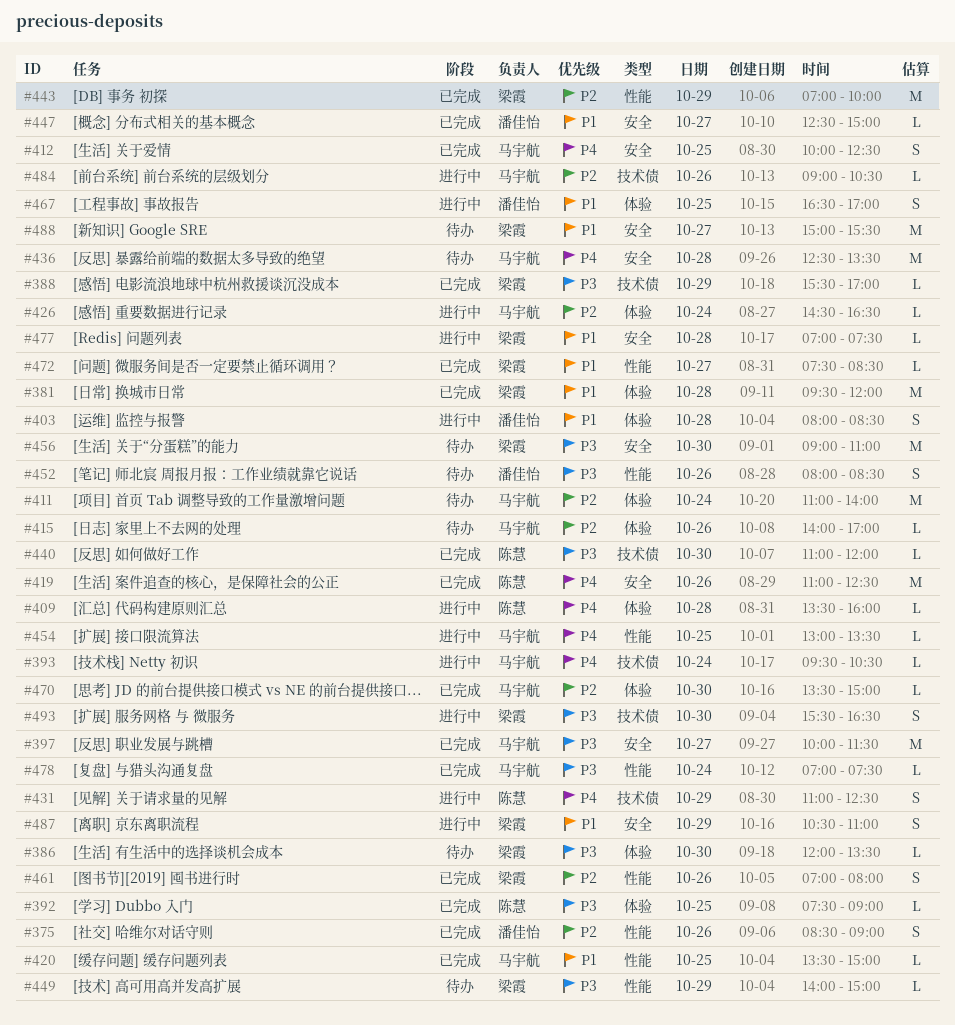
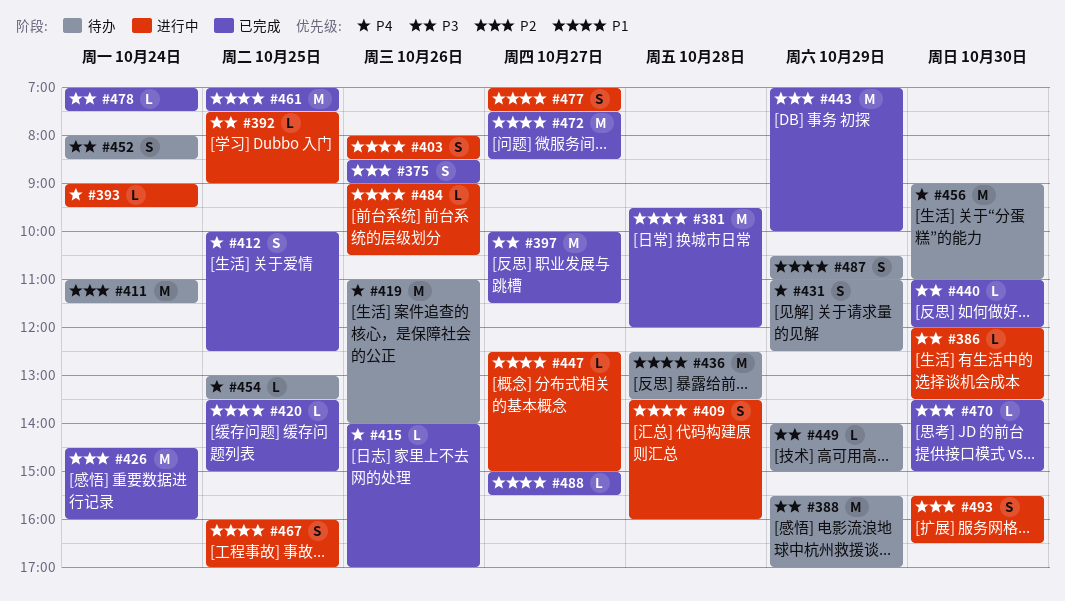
#386, status: 待办 -> 进行中
#388, status: 已完成 -> 待办
#388, estimate: L -> M
#392, status: 已完成 -> 进行中
#393, begins: 09:30 -> 09:00
#393, ends: 10:30 -> 09:30
#403, day: Oct 28 -> Oct 26
#409, priority: P4 -> P1
#409, estimate: L -> S
#411, ends: 14:00 -> 11:30
#415, status: 待办 -> 已完成
#415, priority: P2 -> P4
#419, status: 已完成 -> 待办
#419, ends: 12:30 -> 14:00
#426, status: 进行中 -> 已完成
#426, estimate: L -> M
#426, ends: 16:30 -> 16:00
#431, status: 进行中 -> 待办
#436, priority: P4 -> P1
#447, status: 已完成 -> 进行中
#452, day: Oct 26 -> Oct 24
#454, status: 进行中 -> 待办
#456, priority: P3 -> P4
#461, priority: P2 -> P1
#461, estimate: S -> M
#461, day: Oct 26 -> Oct 25
#461, ends: 08:00 -> 07:30
#467, begins: 16:30 -> 16:00
#472, estimate: L -> M
#477, estimate: L -> S
#477, day: Oct 28 -> Oct 27
#484, priority: P2 -> P1
#487, status: 进行中 -> 待办
#488, status: 待办 -> 已完成
#488, estimate: M -> L
#493, priority: P3 -> P2

